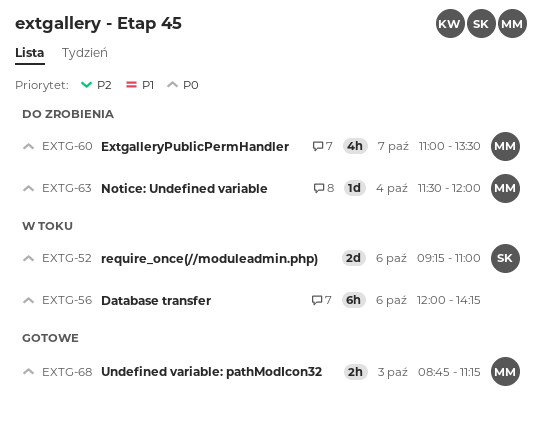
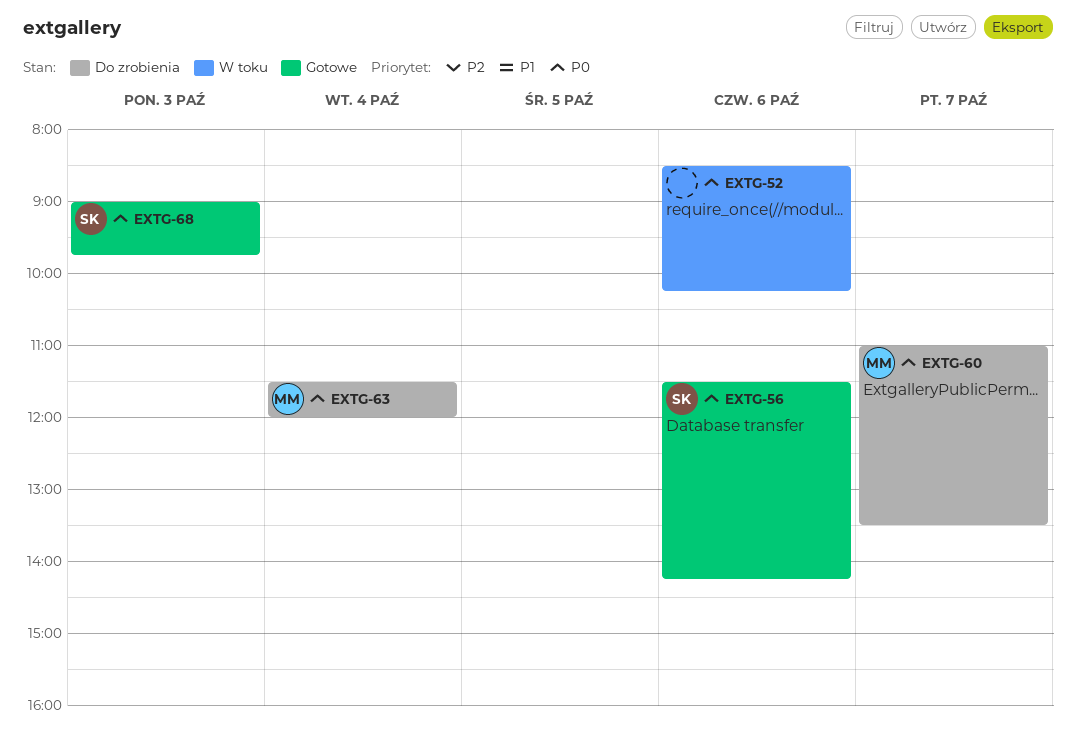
EXTG-52, owner: SK -> none
EXTG-52, begins: 09:15 -> 08:30
EXTG-52, ends: 11:00 -> 10:15
EXTG-56, status: W toku -> Gotowe
EXTG-56, owner: none -> SK
EXTG-56, begins: 12:00 -> 11:30
EXTG-68, owner: MM -> SK
EXTG-68, begins: 08:45 -> 09:00
EXTG-68, ends: 11:15 -> 09:45

